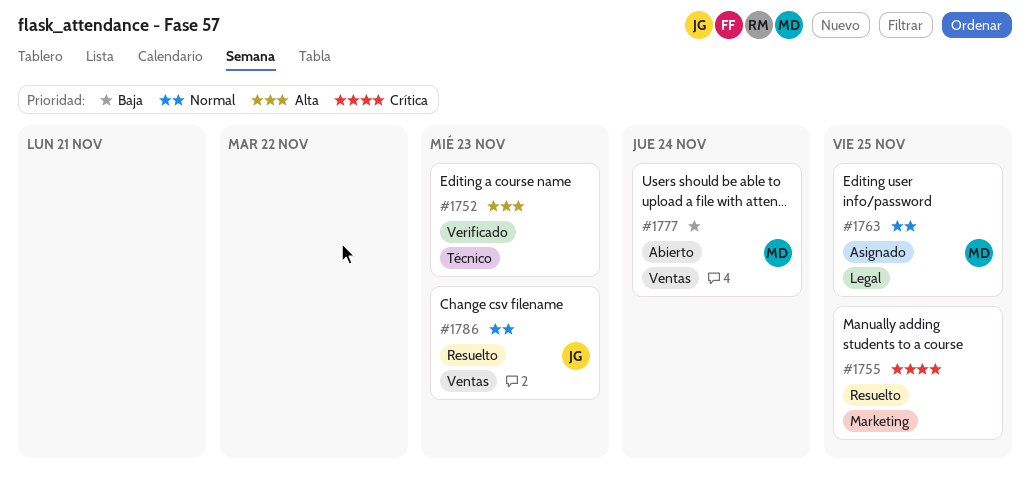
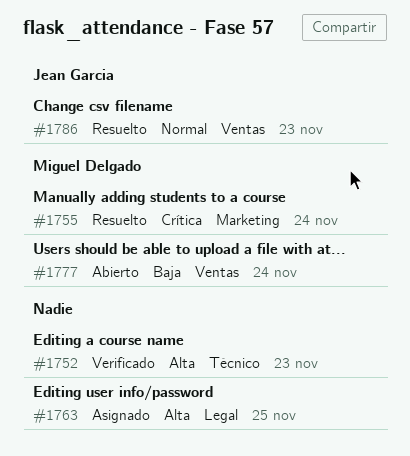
#1755, owner: none -> Miguel Delgado
#1755, due: Nov 25 -> Nov 24
#1763, owner: Miguel Delgado -> none
#1763, priority: Normal -> Alta

